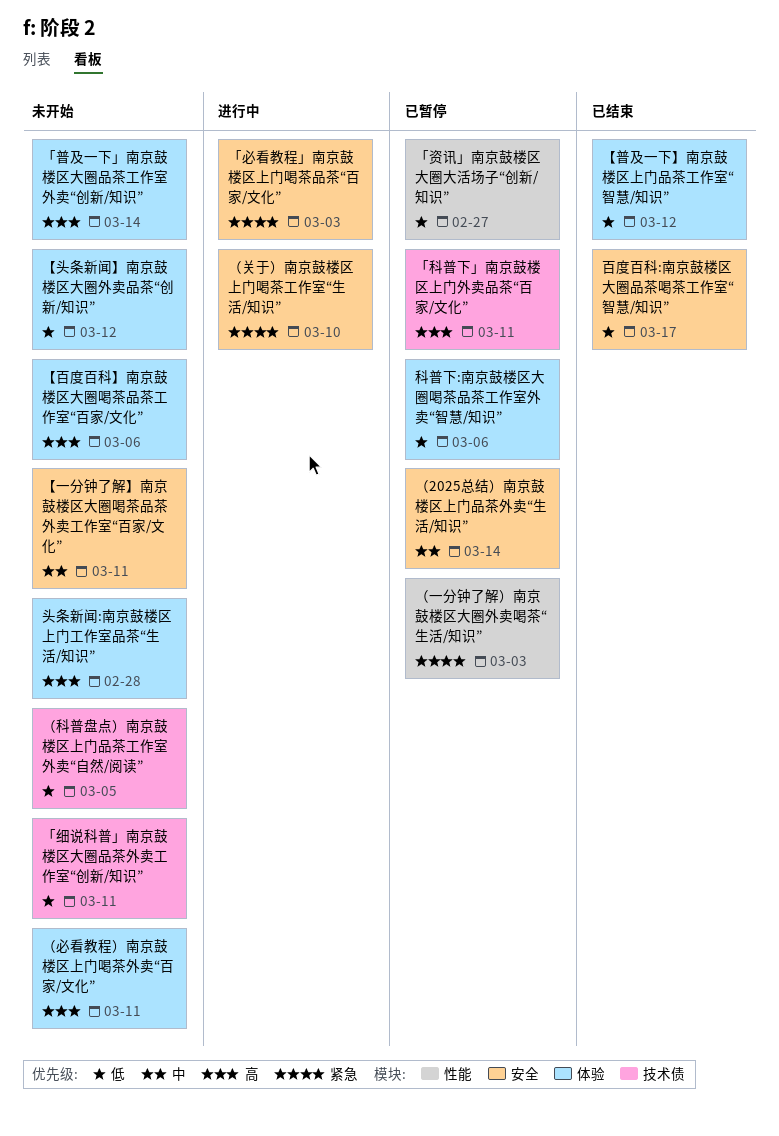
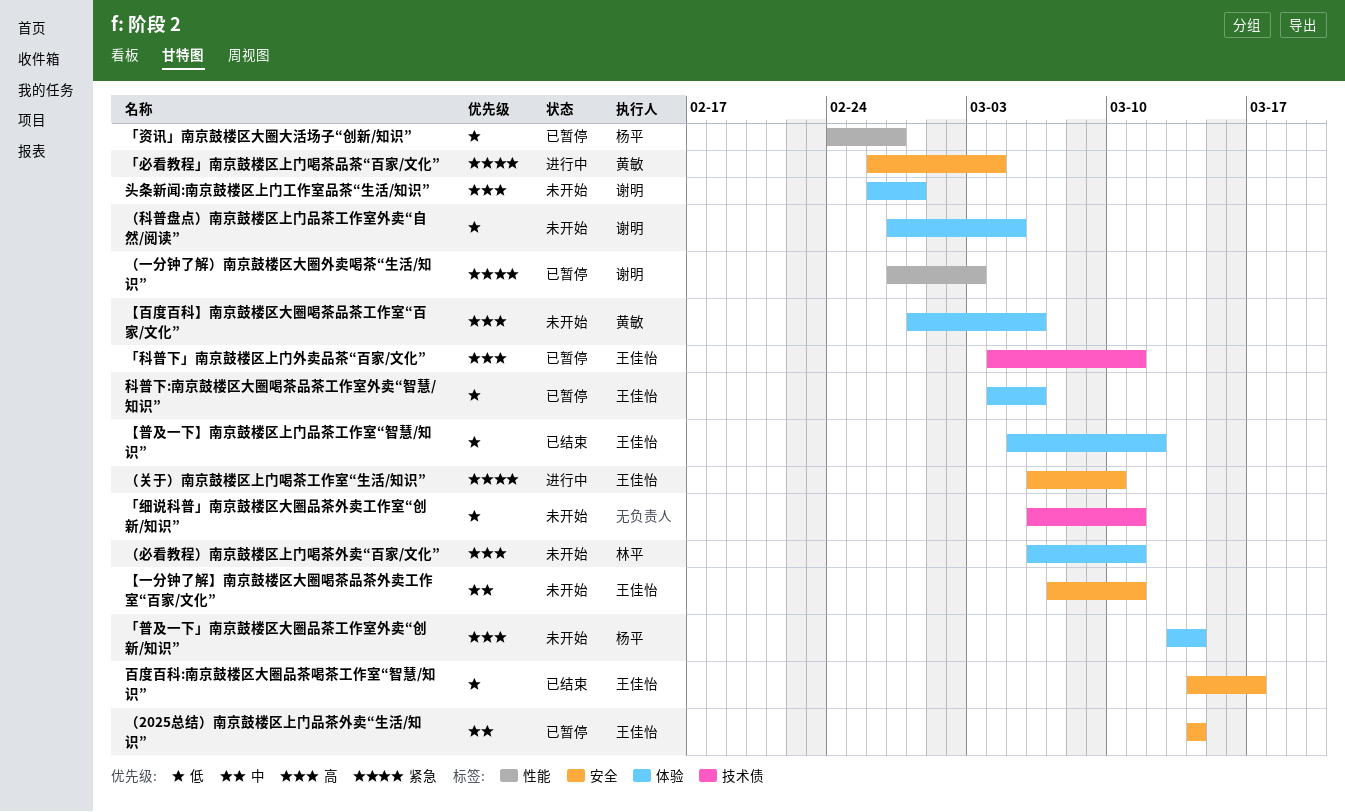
「必看教程」南京鼓楼区上门喝茶品茶“百家/文化”, due: Mar 3 -> Mar 4
【头条新闻】南京鼓楼区大圈外卖品茶“创新/知识”: present -> none
（科普盘点）南京鼓楼区上门品茶工作室外卖“自然/阅读”, label: 技术债 -> 体验

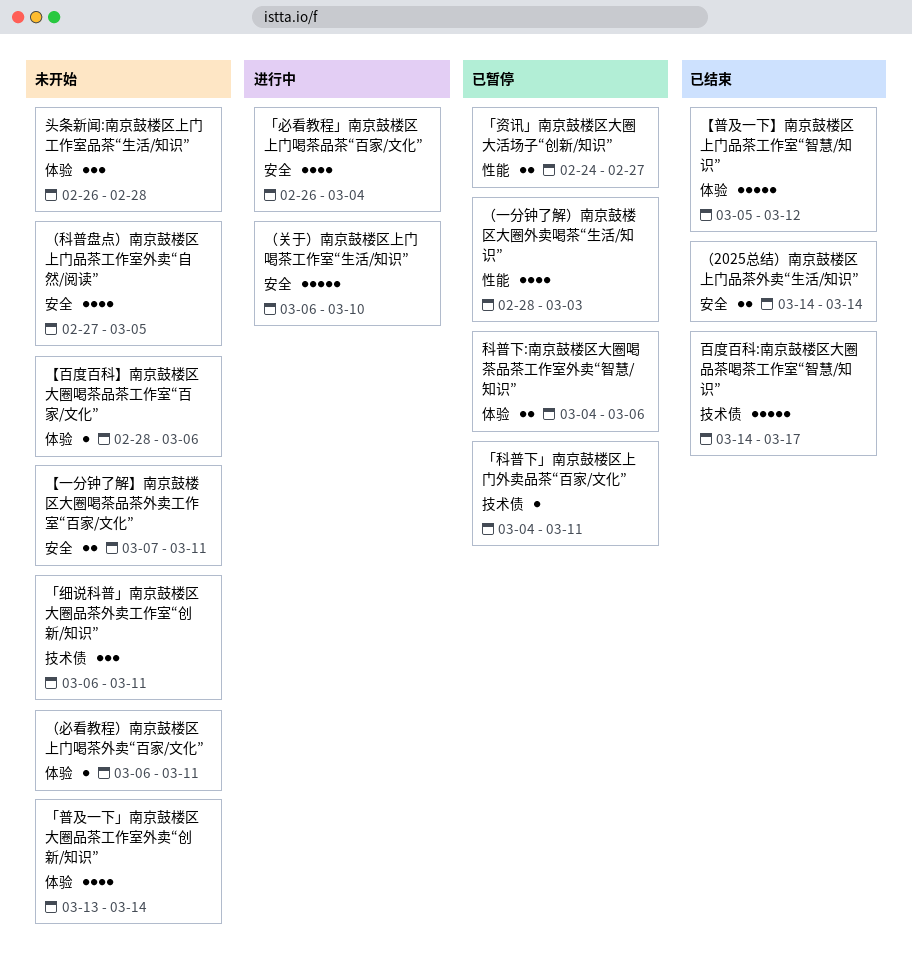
百度百科:南京鼓楼区大圈品茶喝茶工作室“智慧/知识”, label: 安全 -> 技术债
（2025总结）南京鼓楼区上门品茶外卖“生活/知识”, status: 已暂停 -> 已结束
（一分钟了解）南京鼓楼区大圈外卖喝茶“生活/知识”, start: Feb 27 -> Feb 28
（科普盘点）南京鼓楼区上门品茶工作室外卖“自然/阅读”, label: 体验 -> 安全

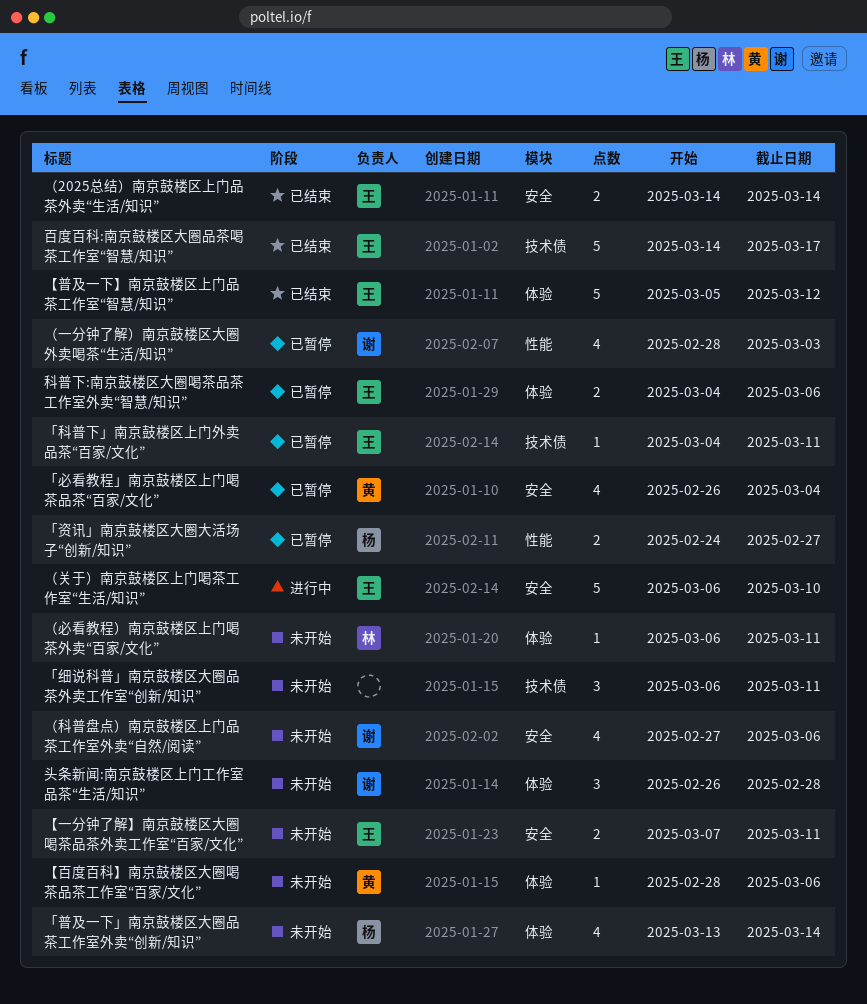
「必看教程」南京鼓楼区上门喝茶品茶“百家/文化”, status: 进行中 -> 已暂停
（科普盘点）南京鼓楼区上门品茶工作室外卖“自然/阅读”, due: Mar 5 -> Mar 6

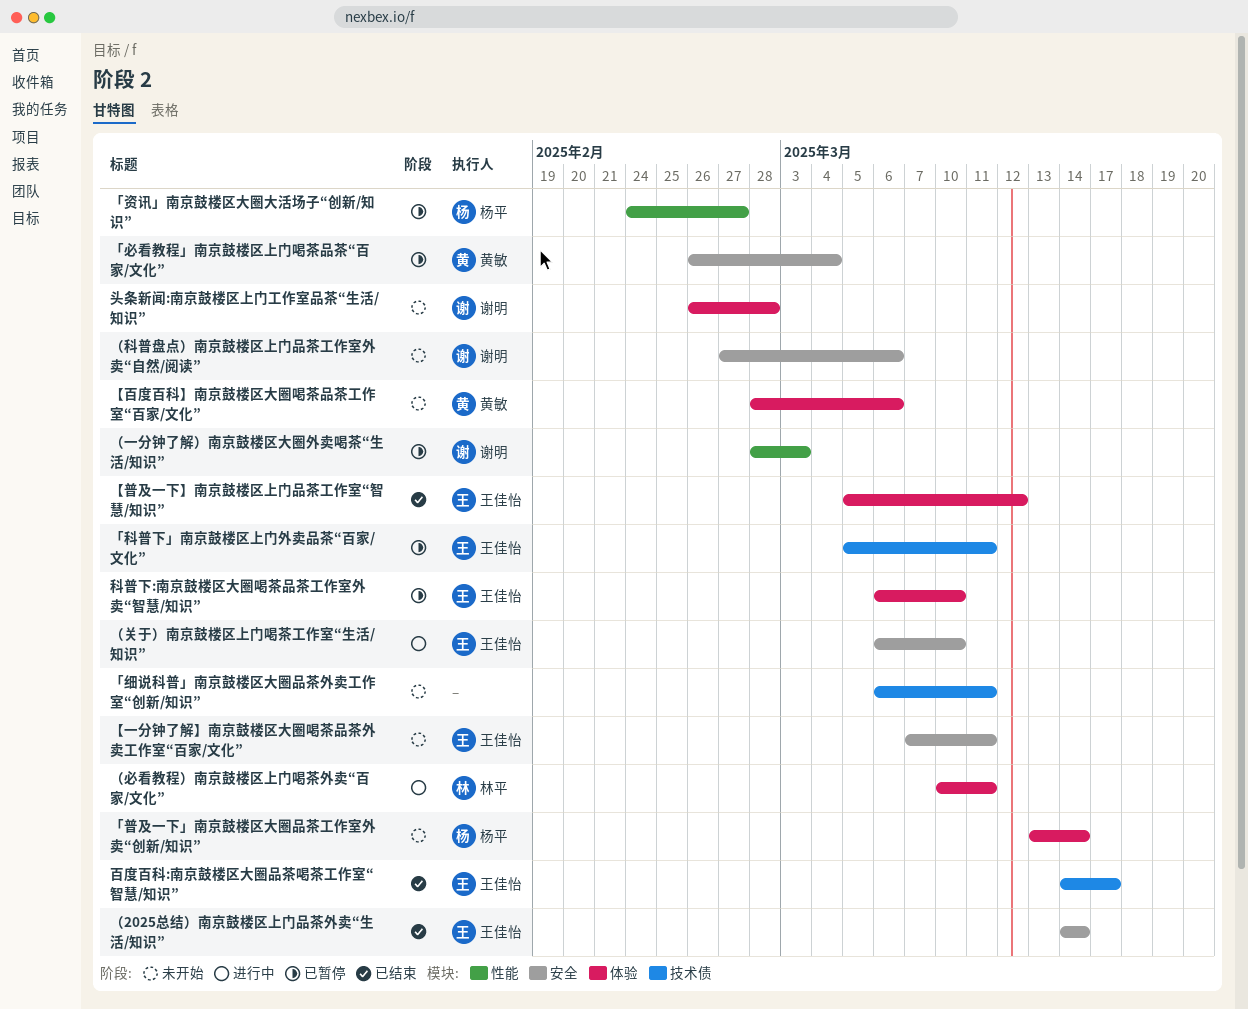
「科普下」南京鼓楼区上门外卖品茶“百家/文化”, start: Mar 4 -> Mar 5
科普下:南京鼓楼区大圈喝茶品茶工作室外卖“智慧/知识”, start: Mar 4 -> Mar 6
科普下:南京鼓楼区大圈喝茶品茶工作室外卖“智慧/知识”, due: Mar 6 -> Mar 10
（必看教程）南京鼓楼区上门喝茶外卖“百家/文化”, status: 未开始 -> 进行中
（必看教程）南京鼓楼区上门喝茶外卖“百家/文化”, start: Mar 6 -> Mar 10

